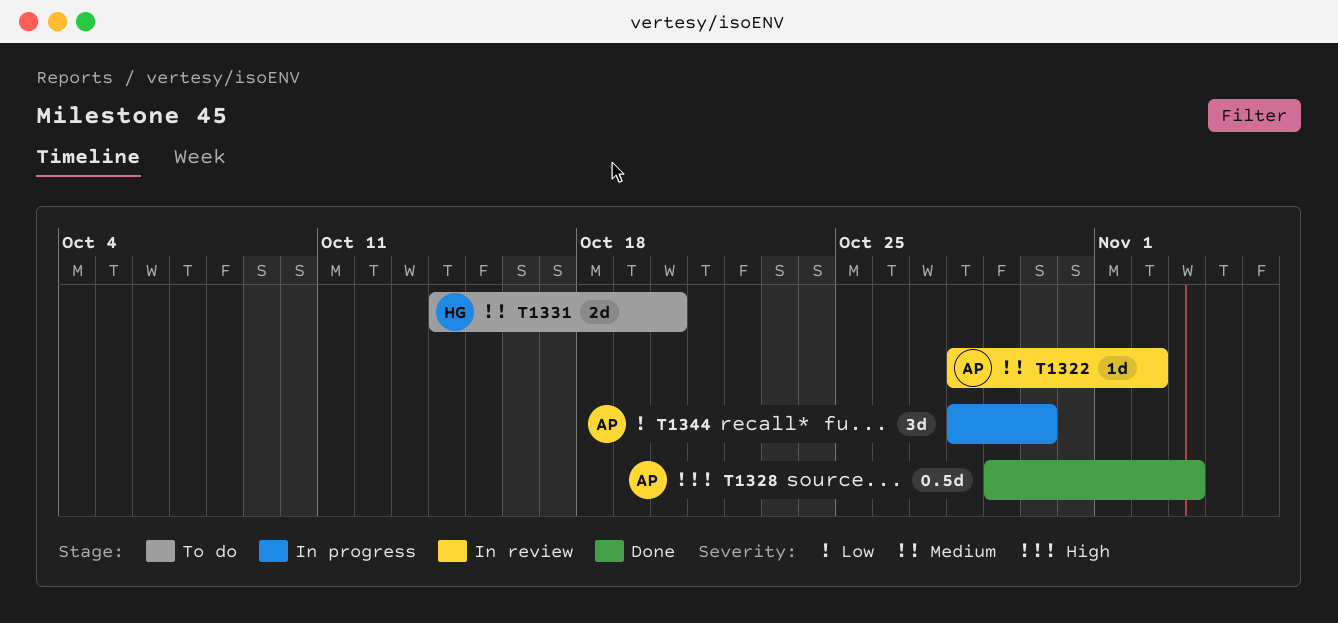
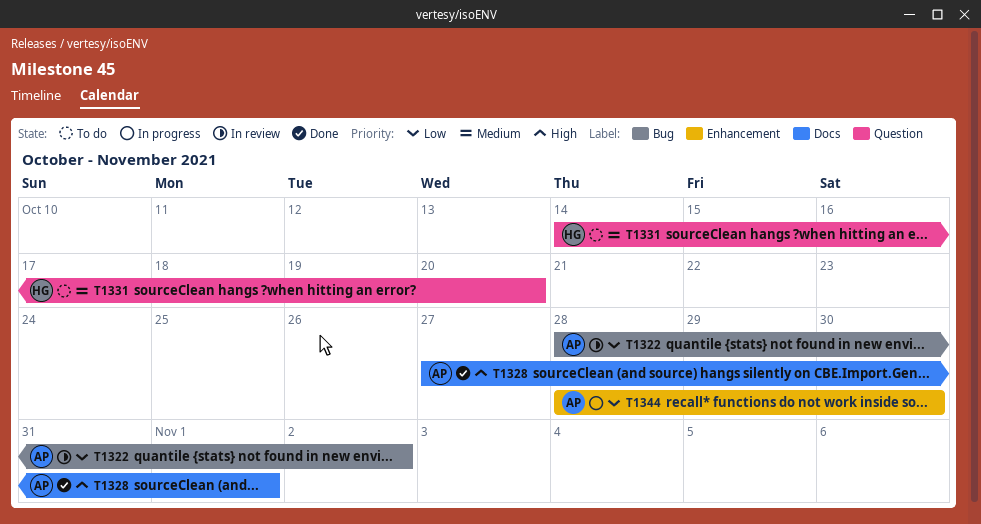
T1322, priority: Medium -> Low
T1328, start: Oct 29 -> Oct 27
T1328, due: Nov 3 -> Nov 1

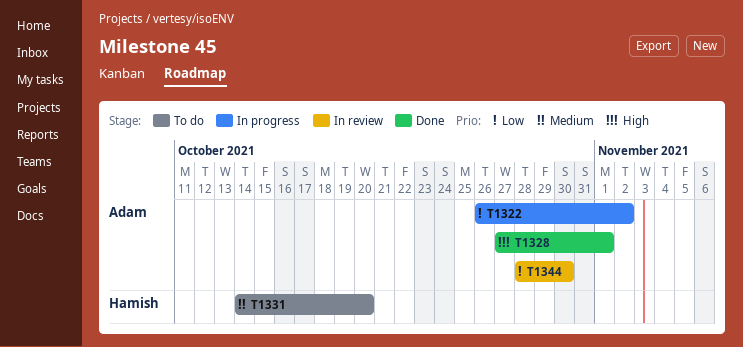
T1322, status: In review -> In progress
T1322, start: Oct 28 -> Oct 26
T1344, status: In progress -> In review

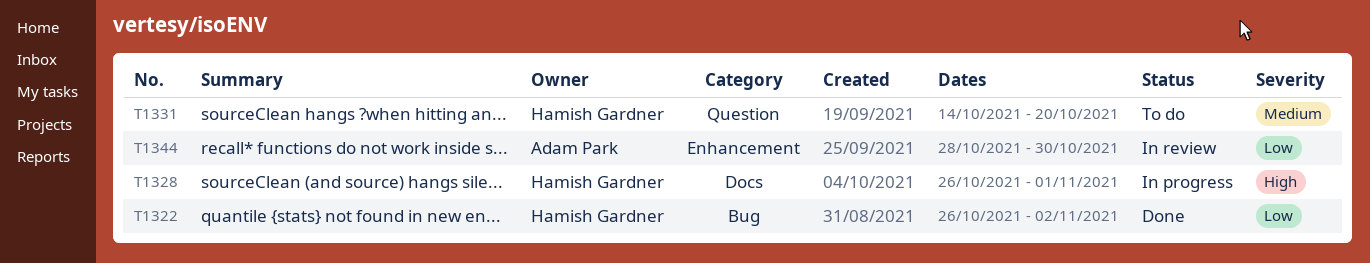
T1322, status: In progress -> Done
T1322, owner: Adam Park -> Hamish Gardner
T1328, status: Done -> In progress
T1328, owner: Adam Park -> Hamish Gardner
T1328, start: Oct 27 -> Oct 26

